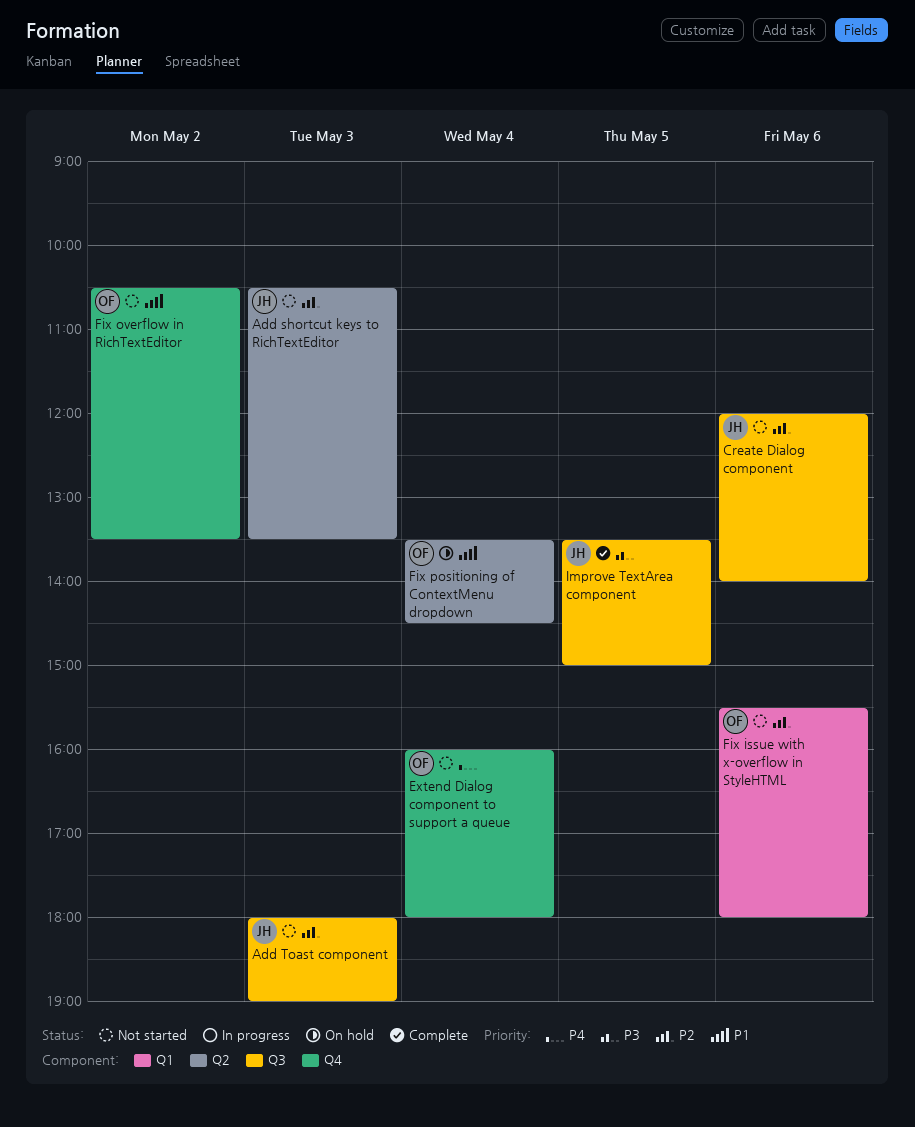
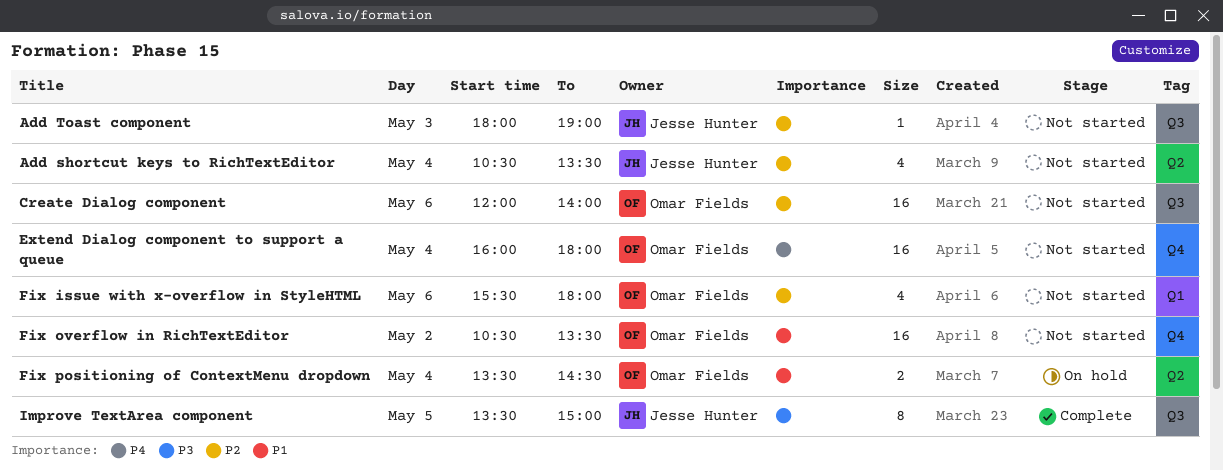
Add shortcut keys to RichTextEditor, day: May 3 -> May 4
Create Dialog component, owner: Jesse Hunter -> Omar Fields

